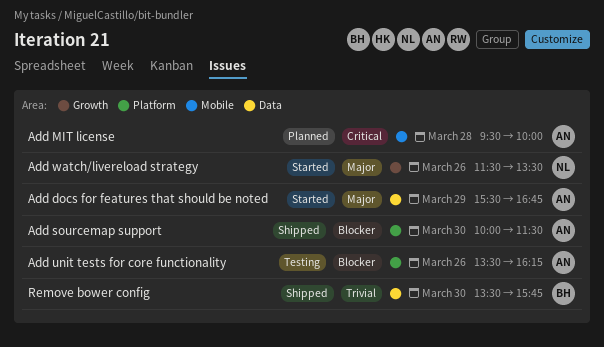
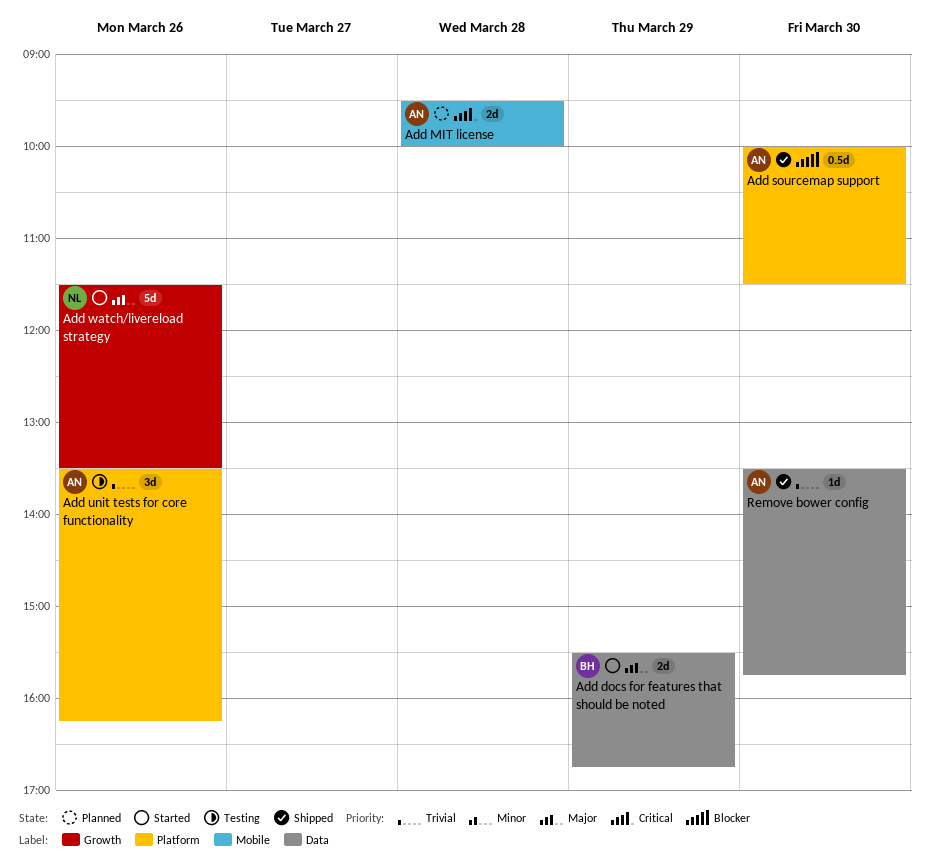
Add docs for features that should be noted, owner: AN -> BH
Add unit tests for core functionality, priority: Blocker -> Trivial
Remove bower config, owner: BH -> AN

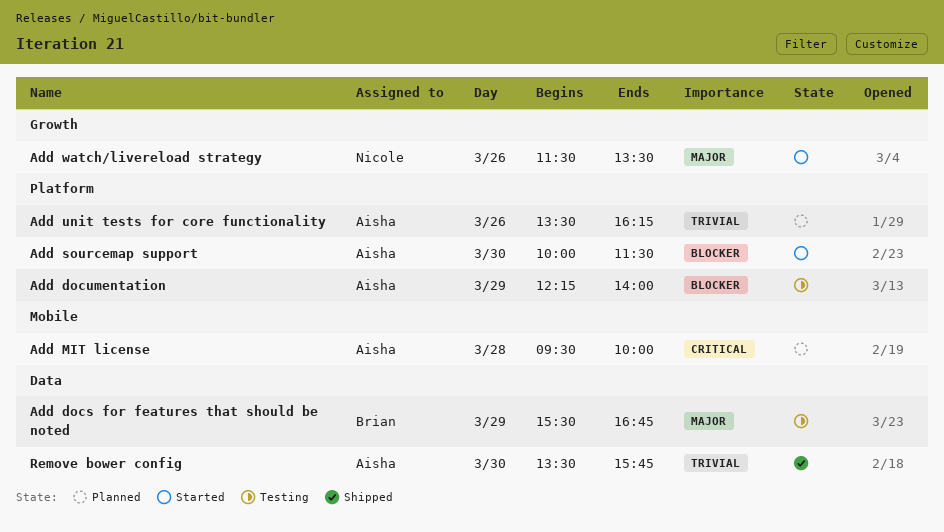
Add docs for features that should be noted, status: Started -> Testing
Add documentation: none -> present
Add sourcemap support, status: Shipped -> Started
Add unit tests for core functionality, status: Testing -> Planned

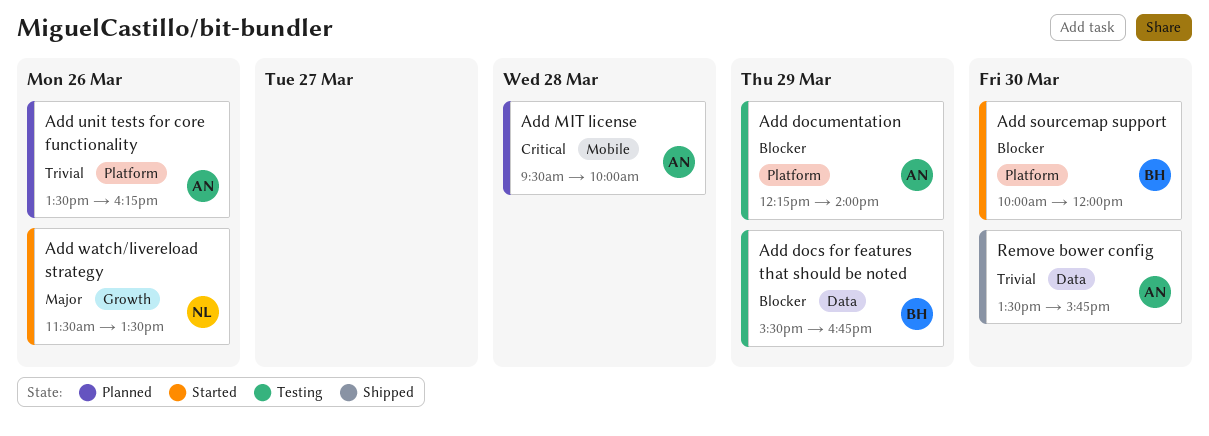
Add docs for features that should be noted, priority: Major -> Blocker
Add sourcemap support, owner: Aisha -> Brian
Add sourcemap support, ends: 11:30 -> 12:00

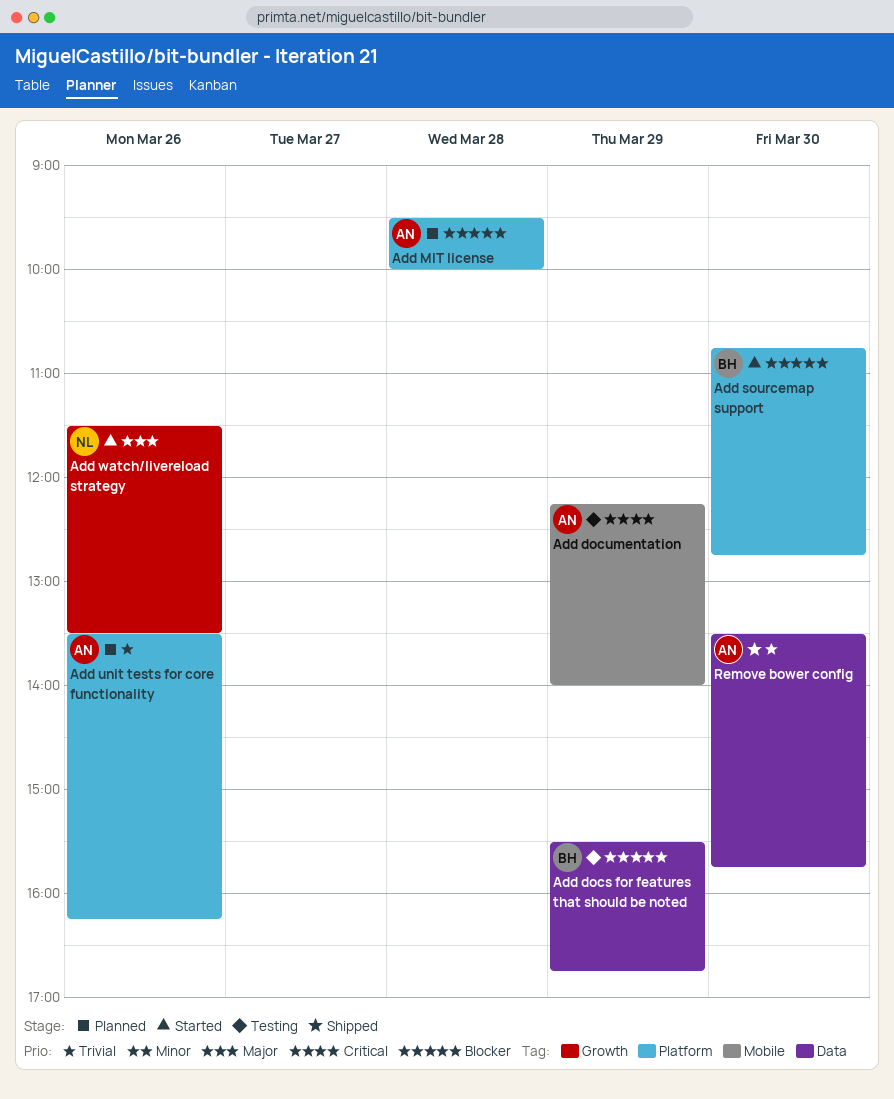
Add documentation, priority: Blocker -> Critical
Add documentation, label: Platform -> Mobile
Add MIT license, priority: Critical -> Blocker
Add MIT license, label: Mobile -> Platform
Add sourcemap support, begins: 10:00 -> 10:45
Add sourcemap support, ends: 12:00 -> 12:45

